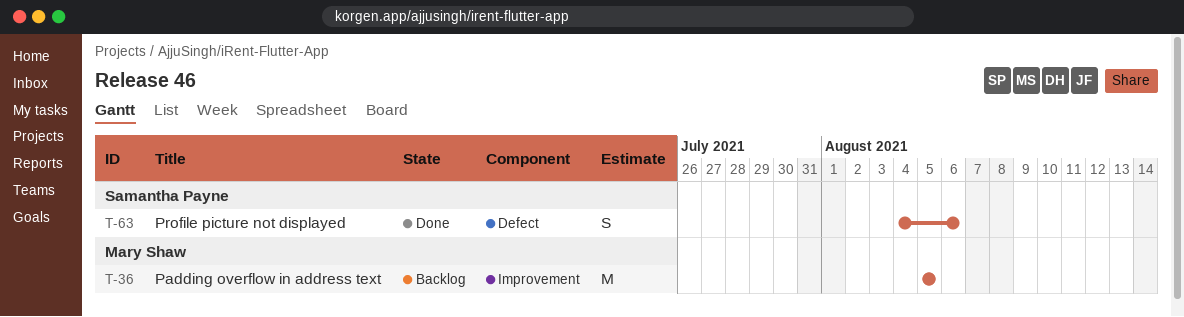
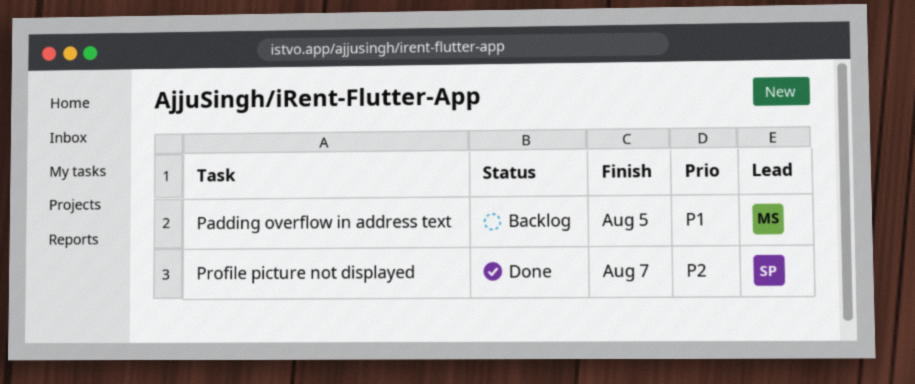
Profile picture not displayed, due: Aug 6 -> Aug 7

